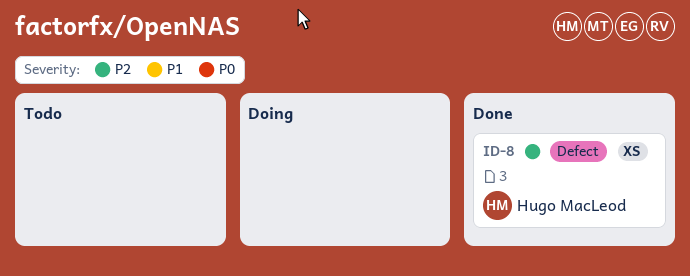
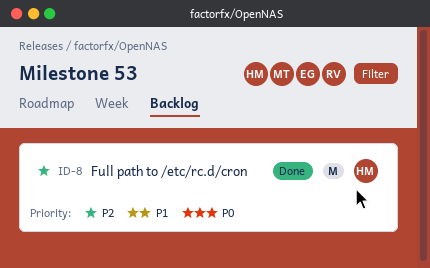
ID-8, estimate: XS -> M

